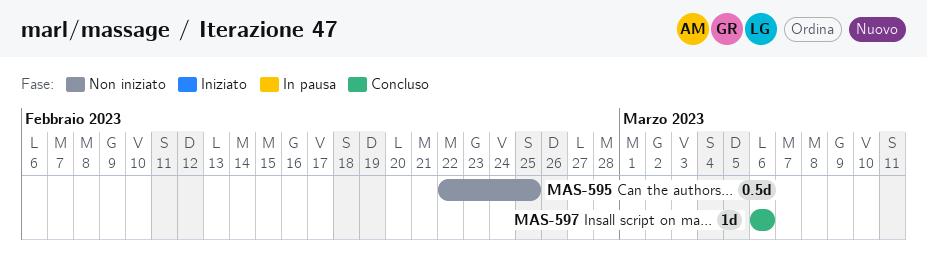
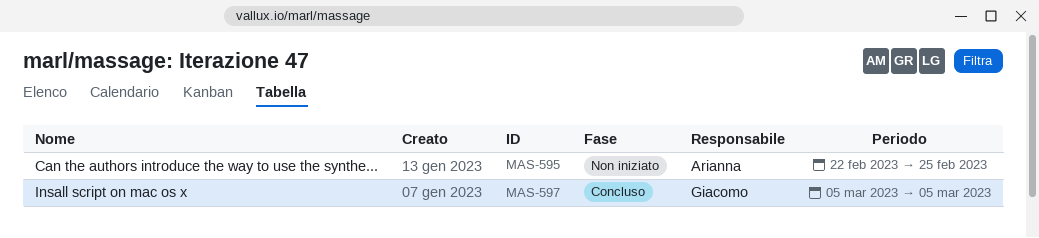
MAS-597, start: Mar 6 -> Mar 5
MAS-597, due: Mar 6 -> Mar 5

